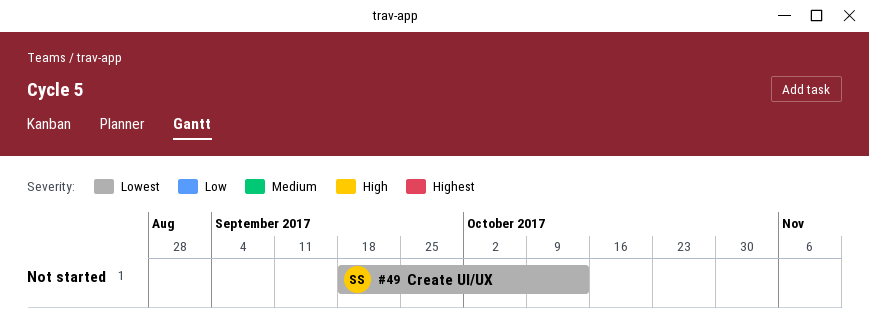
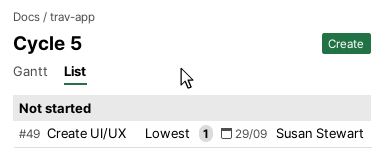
#49, due: Oct 13 -> Sep 29

